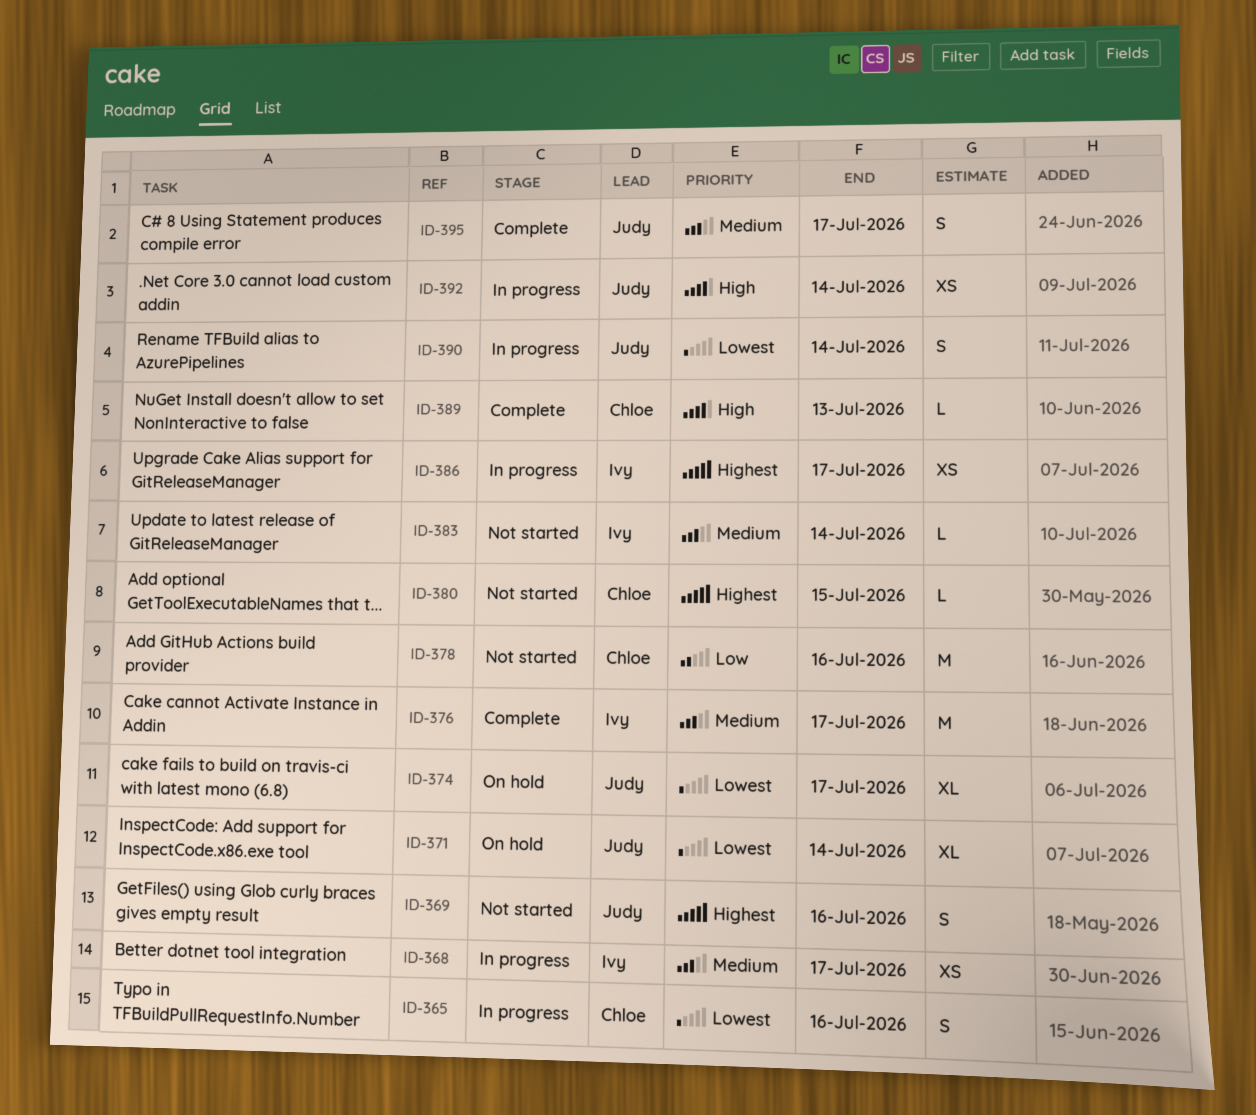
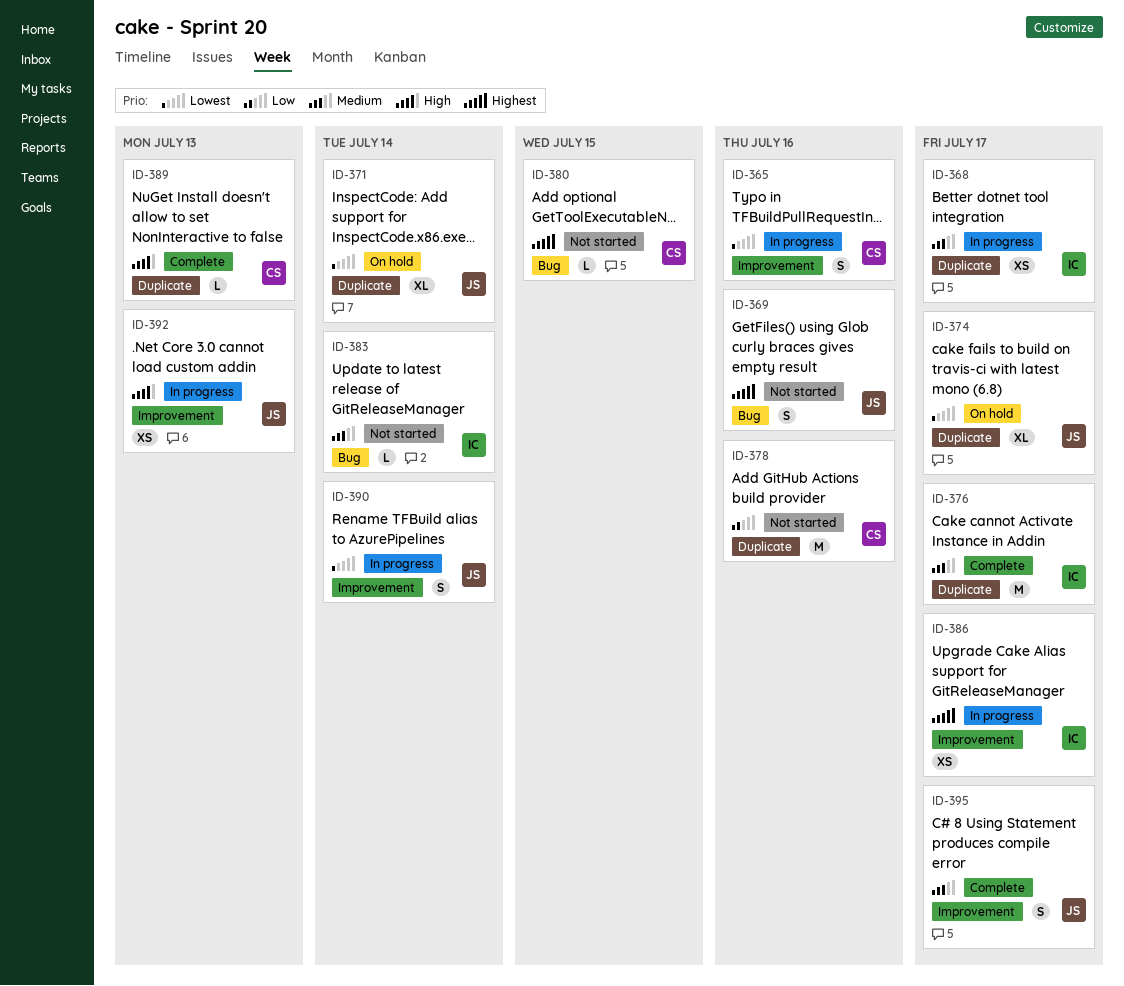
ID-392, due: Jul 14 -> Jul 13

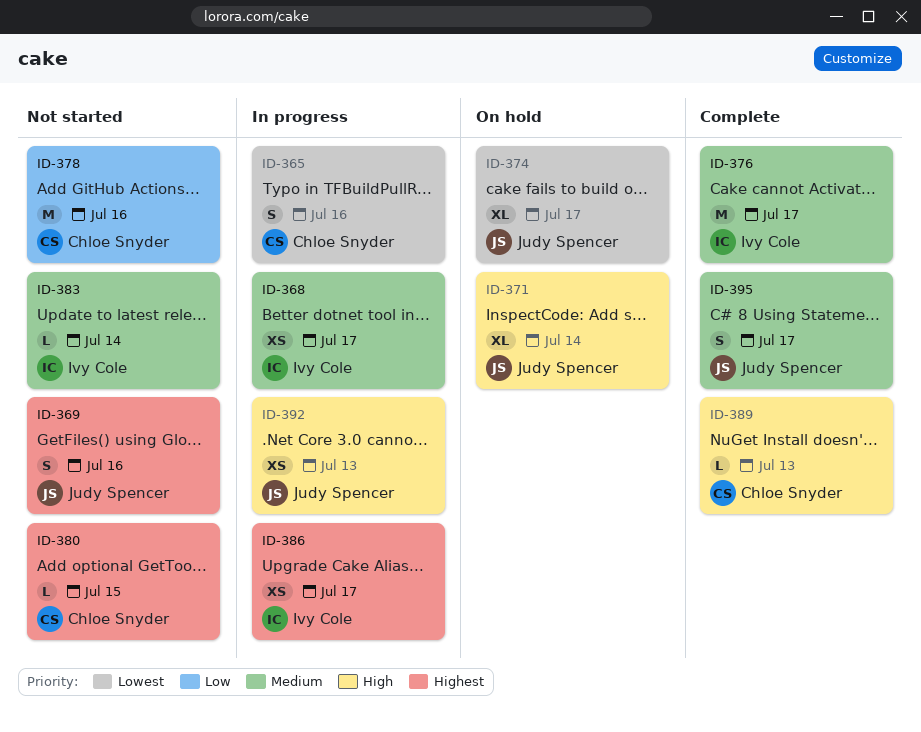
ID-371, priority: Lowest -> High
ID-390: present -> none

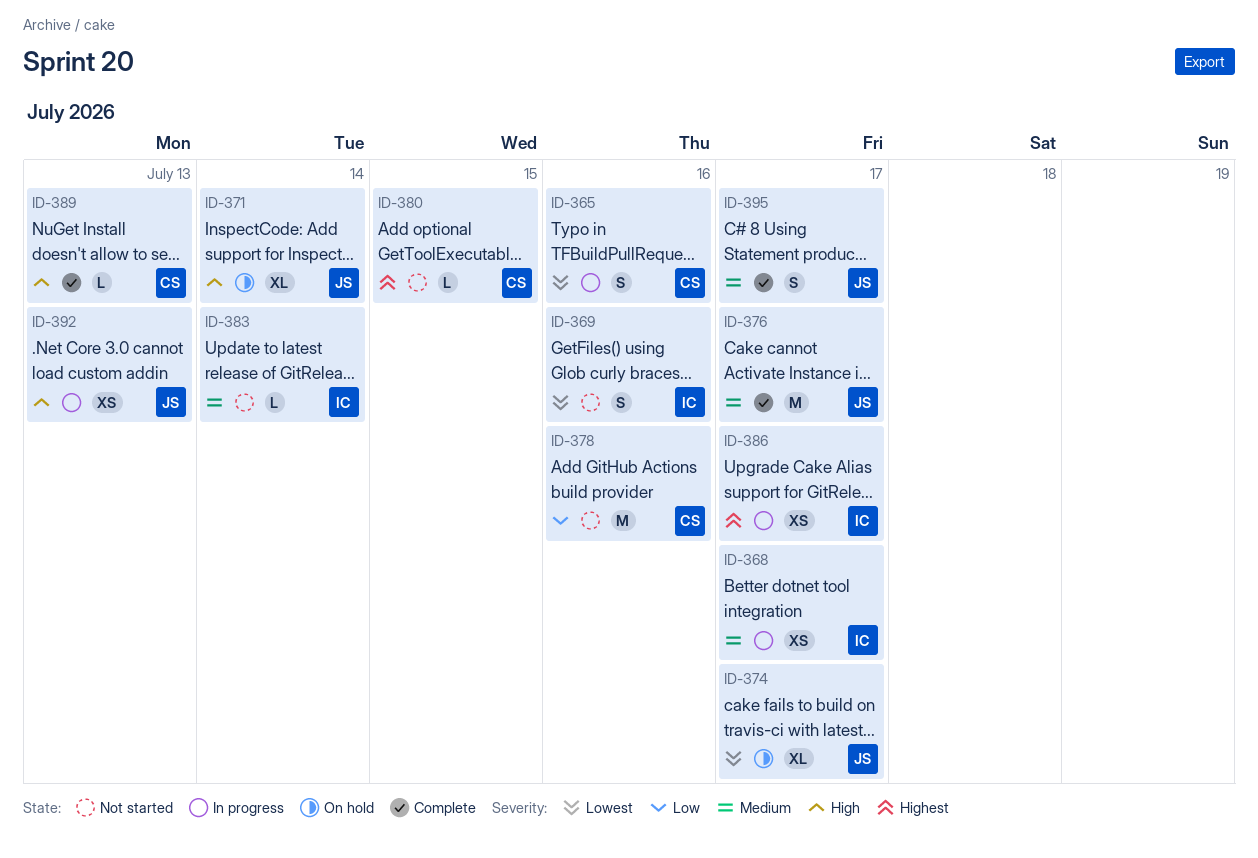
ID-369, owner: Judy Spencer -> Ivy Cole
ID-369, priority: Highest -> Lowest
ID-376, owner: Ivy Cole -> Judy Spencer

